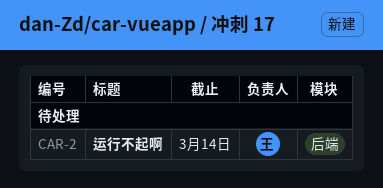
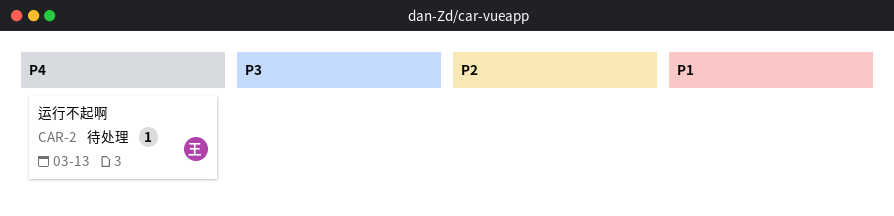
CAR-2, due: Mar 14 -> Mar 13

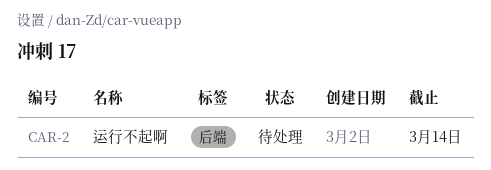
CAR-2, due: Mar 13 -> Mar 14

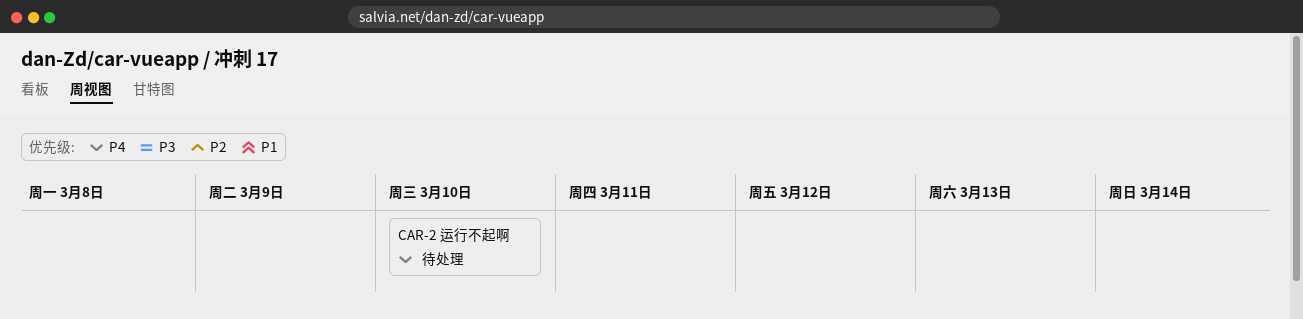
CAR-2, due: Mar 14 -> Mar 10

